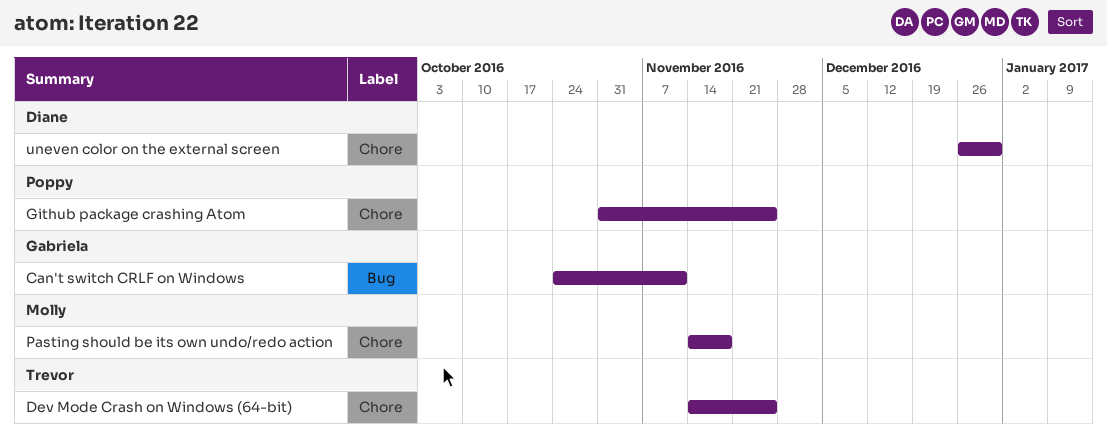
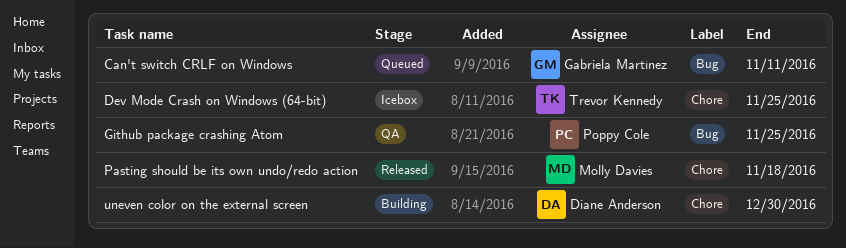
Github package crashing Atom, label: Chore -> Bug

